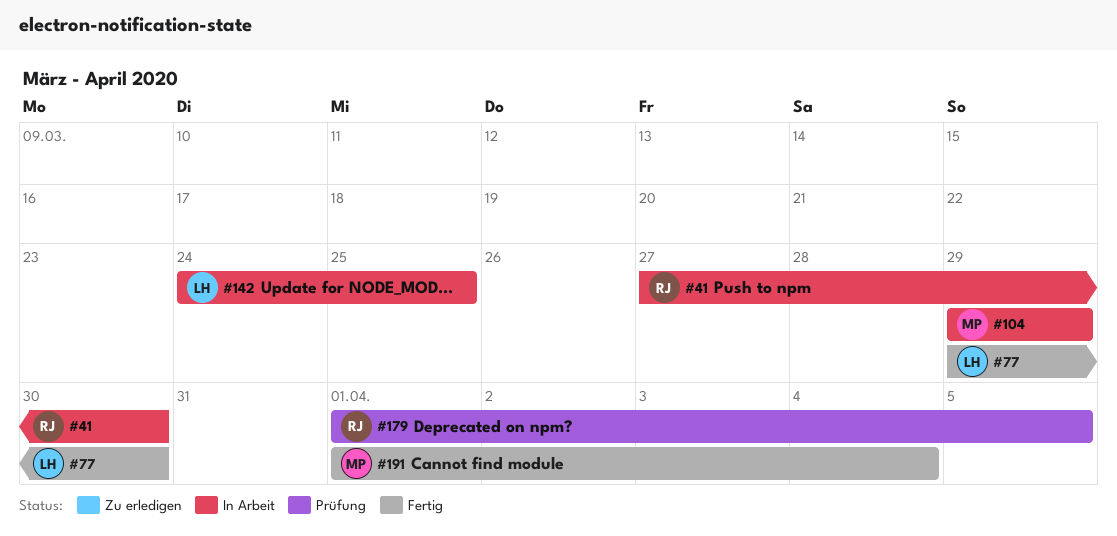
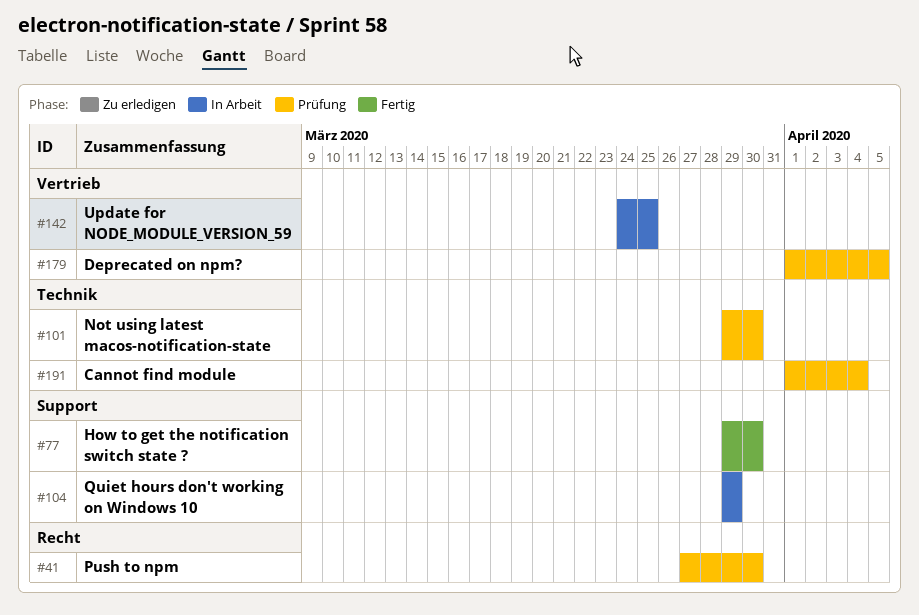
#41, status: In Arbeit -> Prüfung
#101: none -> present
#191, status: Fertig -> Prüfung

